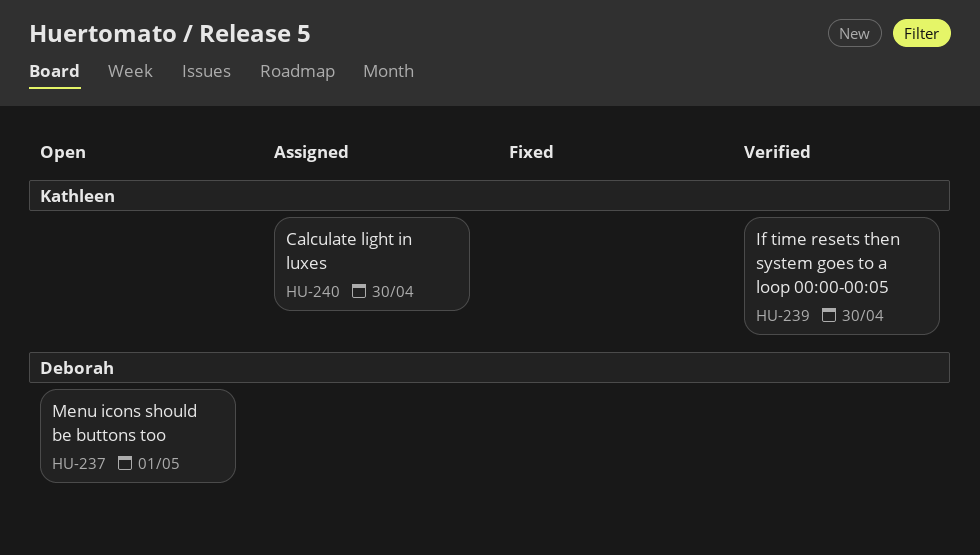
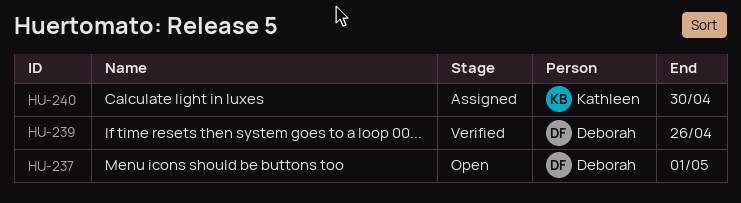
HU-239, owner: Kathleen -> Deborah
HU-239, due: Apr 30 -> Apr 26

